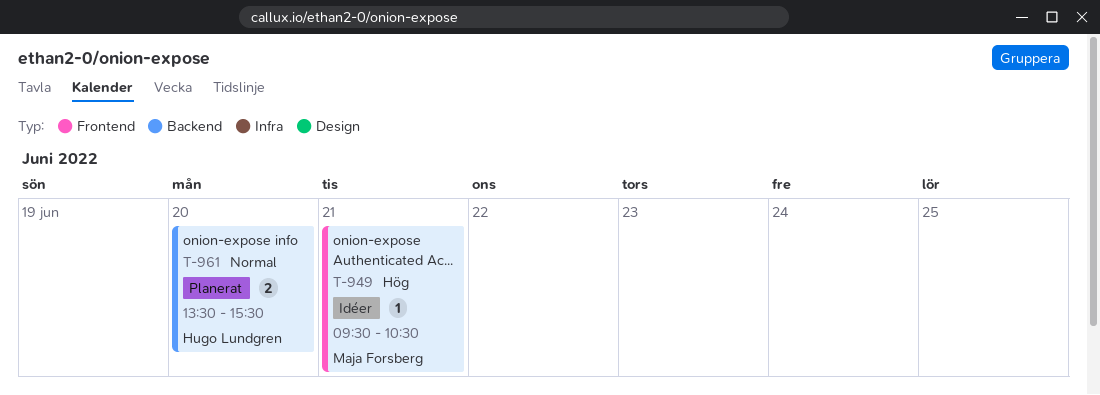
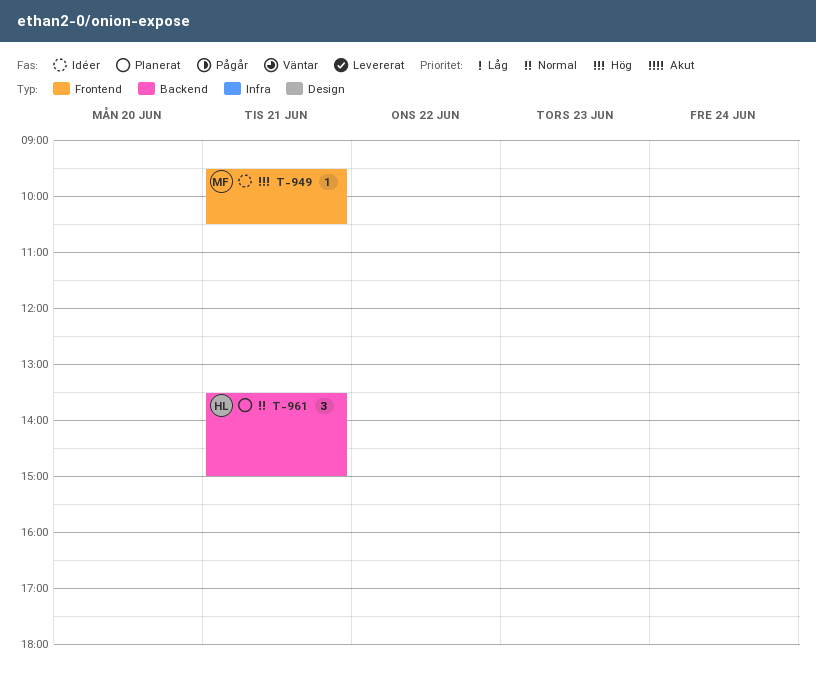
T-961, estimate: 2 -> 3
T-961, day: Jun 20 -> Jun 21
T-961, ends: 15:30 -> 15:00

